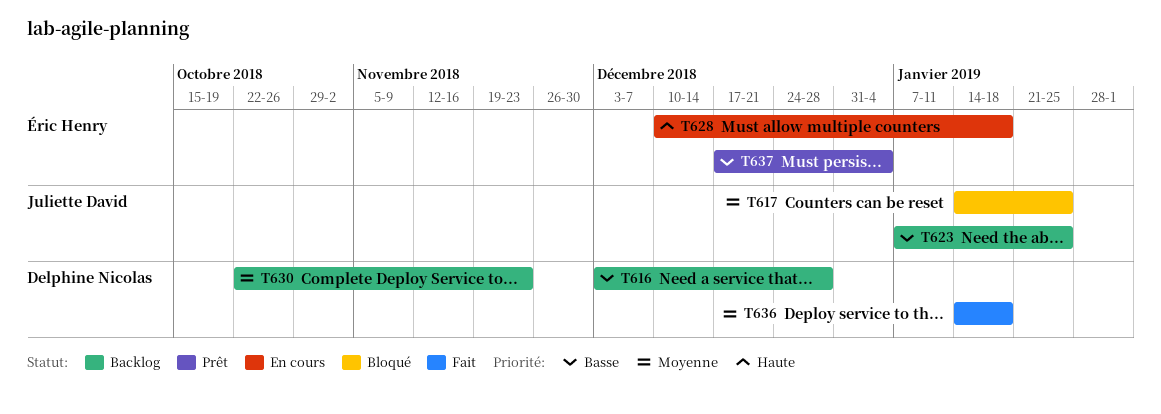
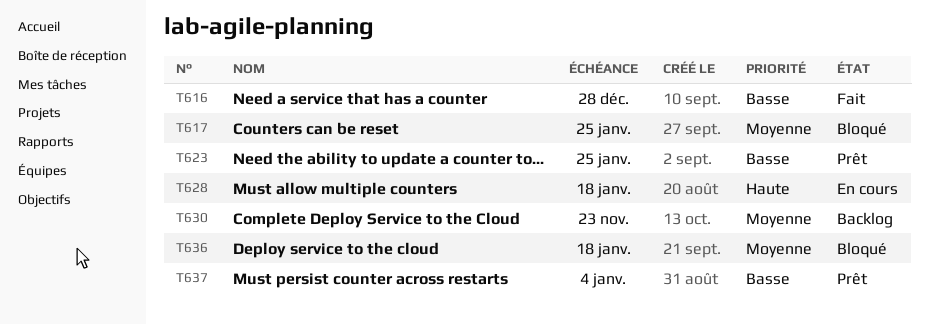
T616, status: Backlog -> Fait
T623, status: Backlog -> Prêt
T636, status: Fait -> Bloqué

